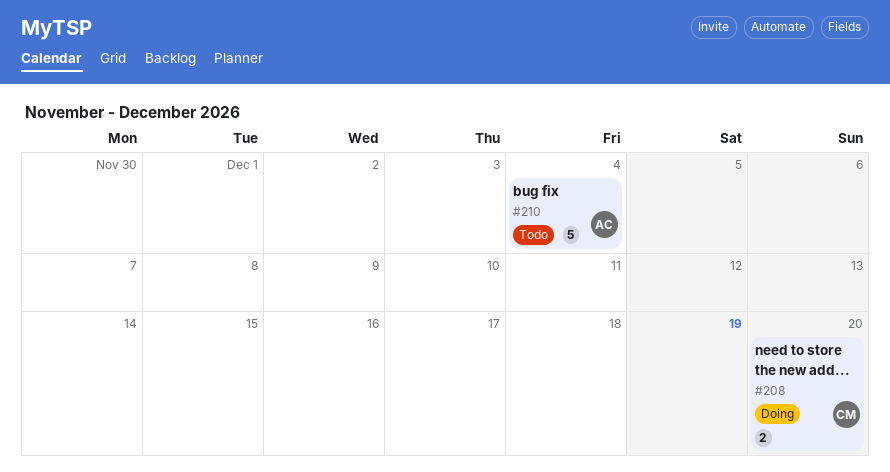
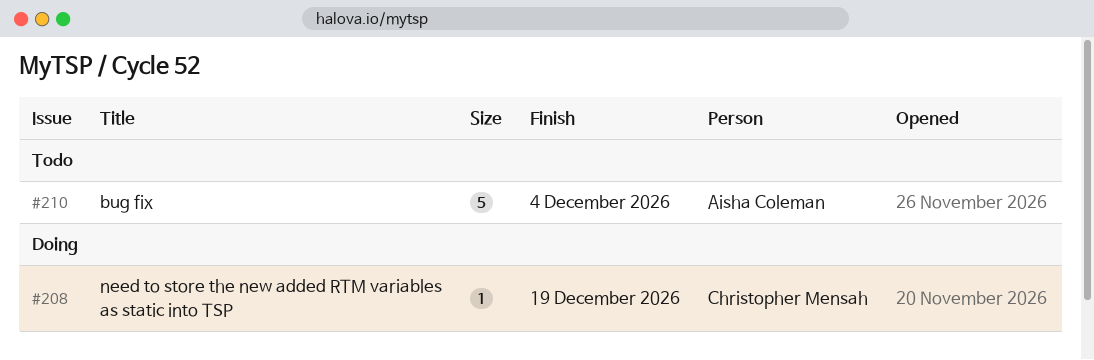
#208, estimate: 2 -> 1
#208, due: Dec 20 -> Dec 19

